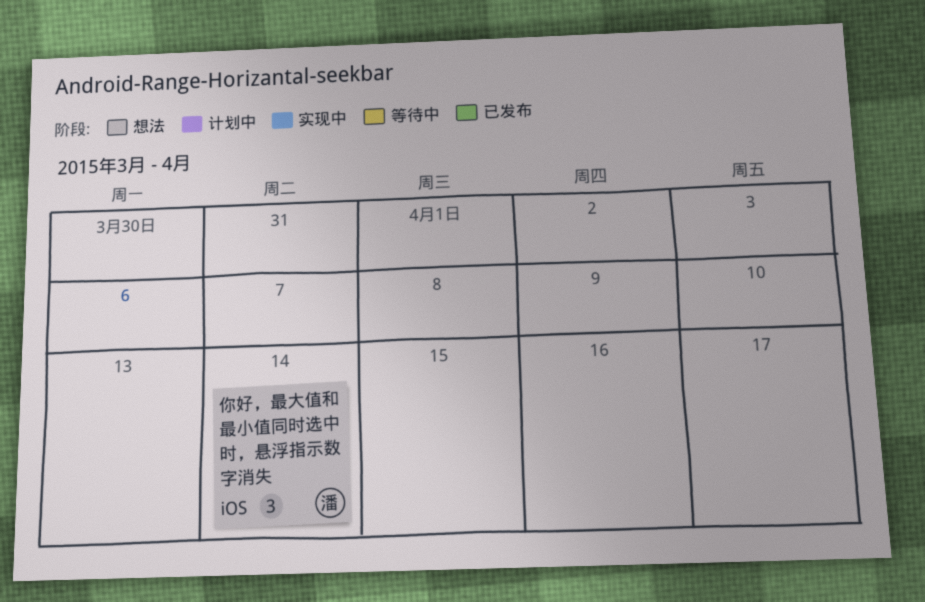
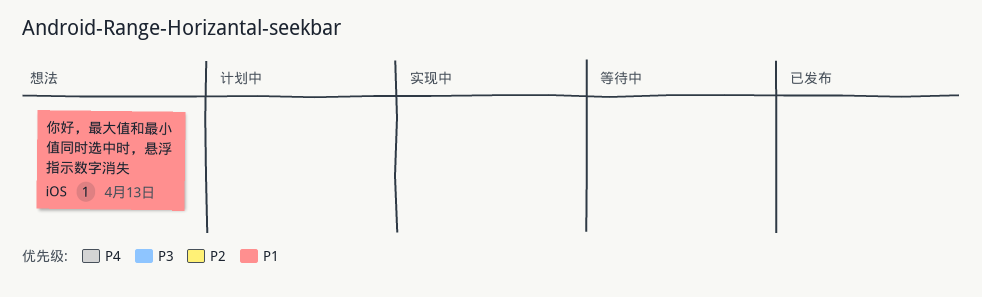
你好，最大值和最小值同时选中时，悬浮指示数字消失, estimate: 3 -> 1
你好，最大值和最小值同时选中时，悬浮指示数字消失, due: Apr 14 -> Apr 13

